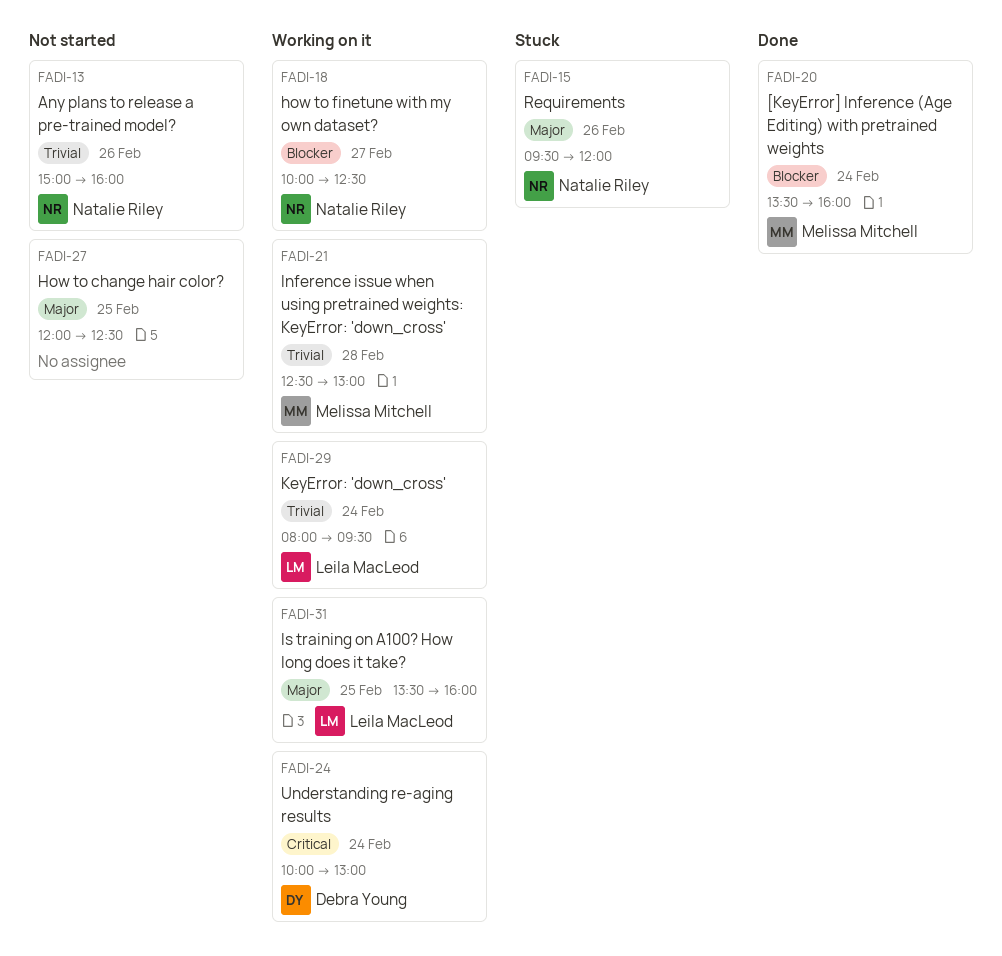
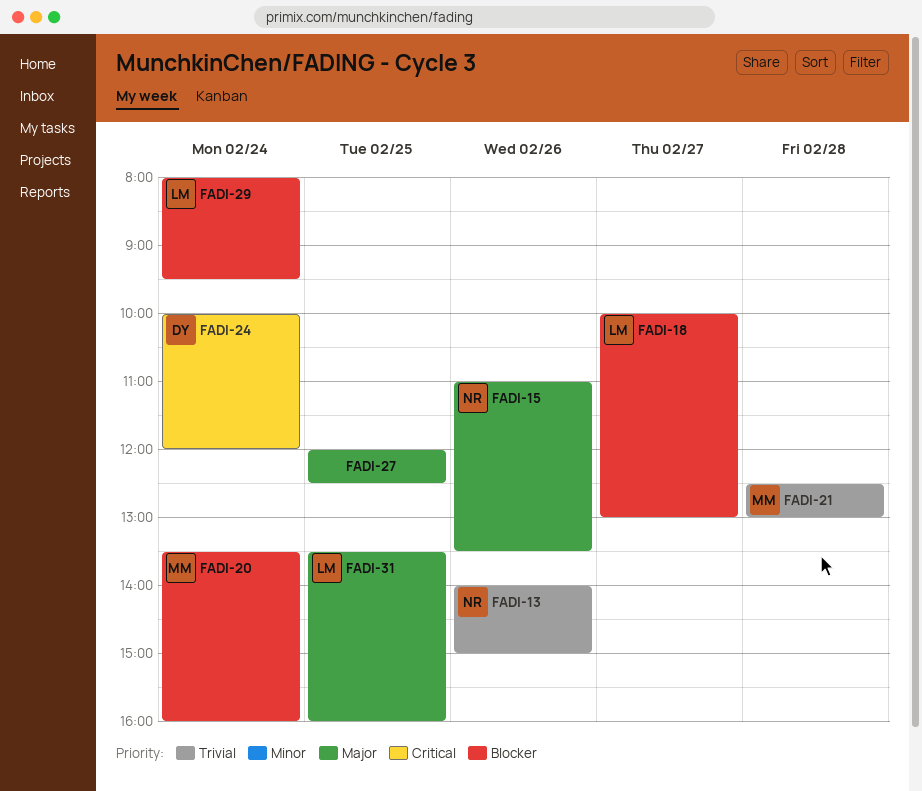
FADI-13, begins: 15:00 -> 14:00
FADI-13, ends: 16:00 -> 15:00
FADI-15, begins: 09:30 -> 11:00
FADI-15, ends: 12:00 -> 13:30
FADI-18, owner: Natalie Riley -> Leila MacLeod
FADI-18, ends: 12:30 -> 13:00
FADI-24, ends: 13:00 -> 12:00
FADI-29, priority: Trivial -> Blocker

